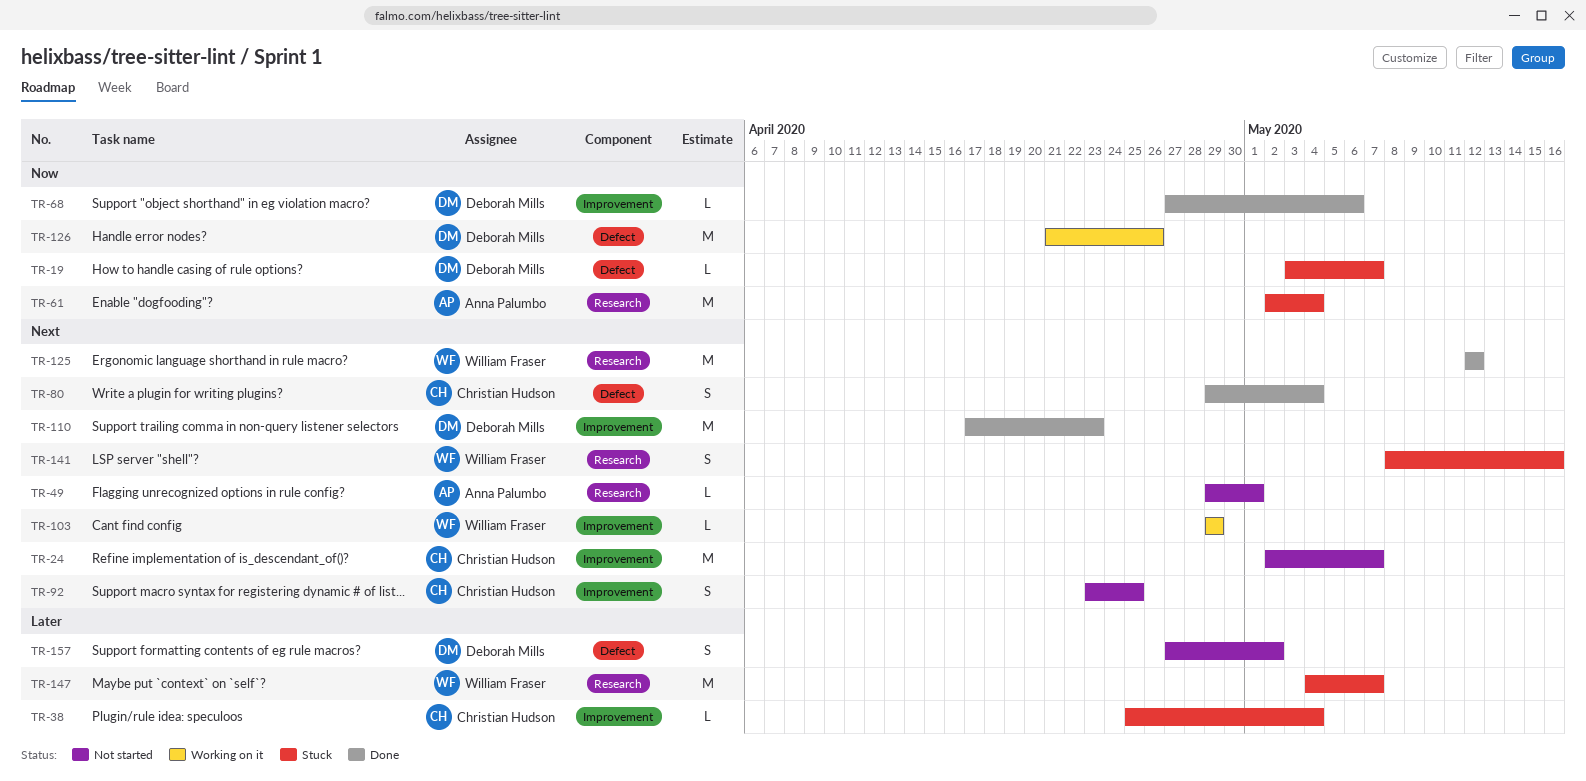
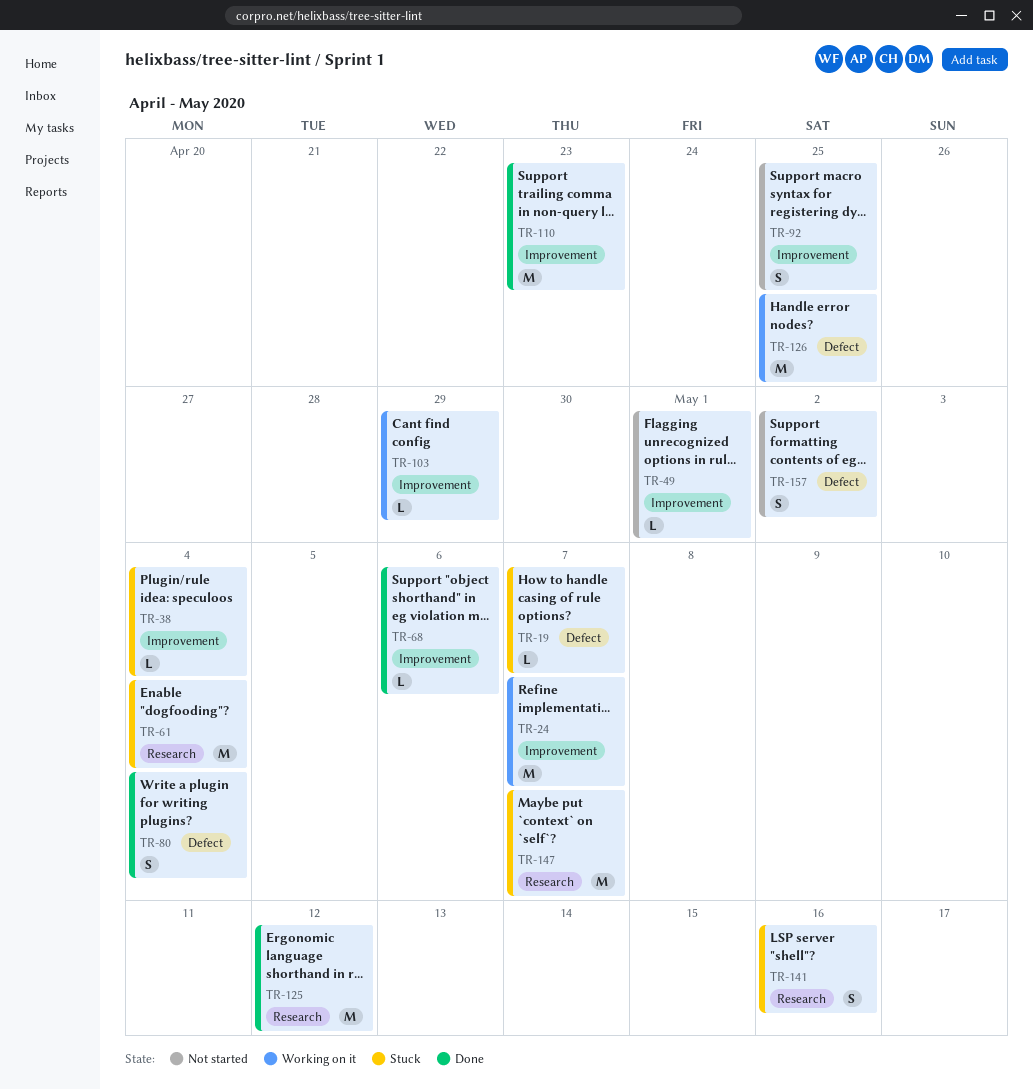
TR-24, status: Not started -> Working on it
TR-49, label: Research -> Improvement
TR-126, due: Apr 26 -> Apr 25

